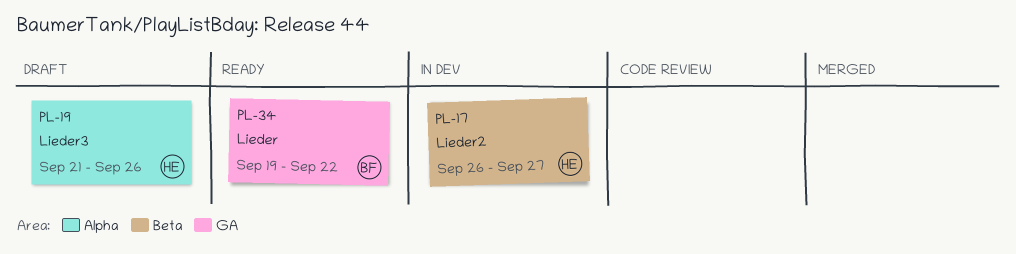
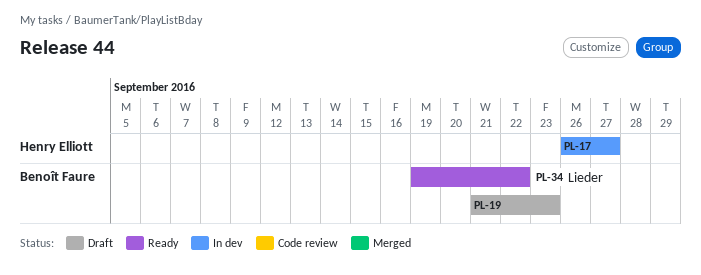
PL-19, owner: Henry Elliott -> Benoît Faure
PL-19, due: Sep 26 -> Sep 23

